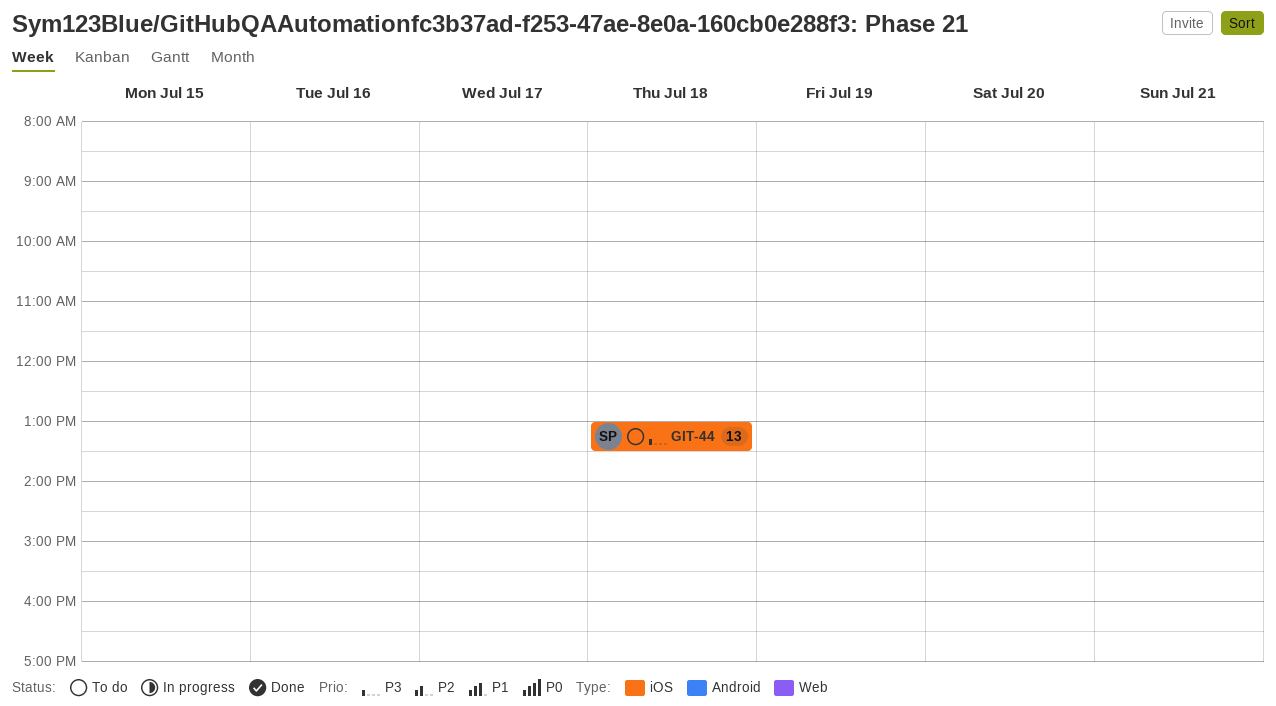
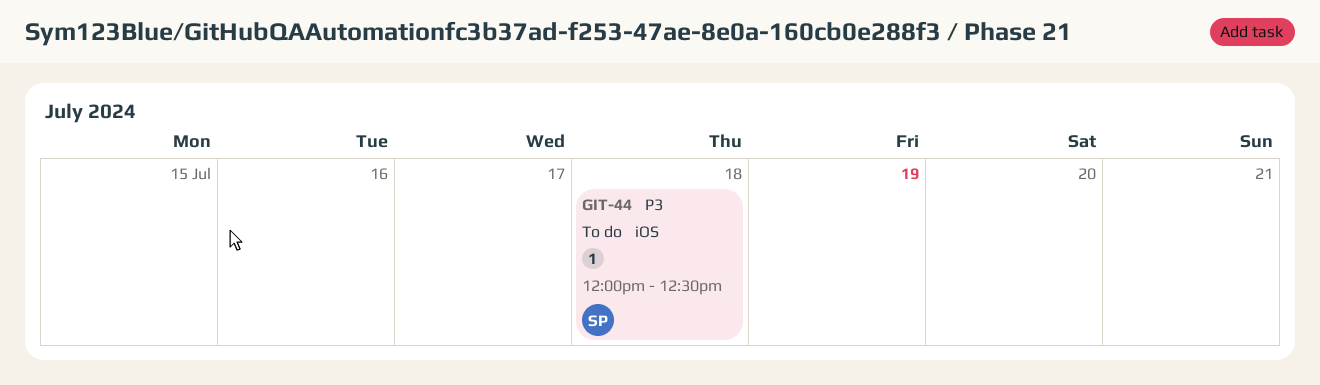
GIT-44, estimate: 13 -> 1
GIT-44, begins: 13:00 -> 12:00
GIT-44, ends: 13:30 -> 12:30

